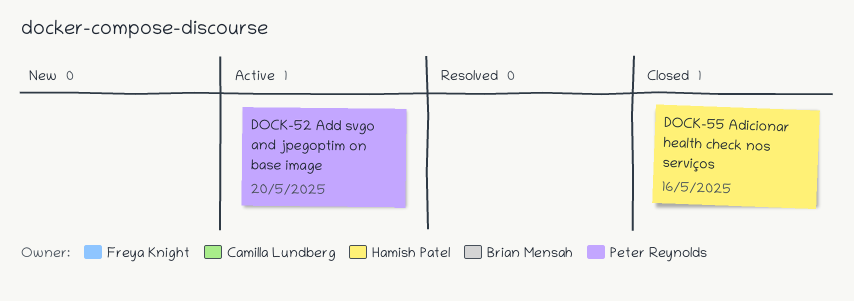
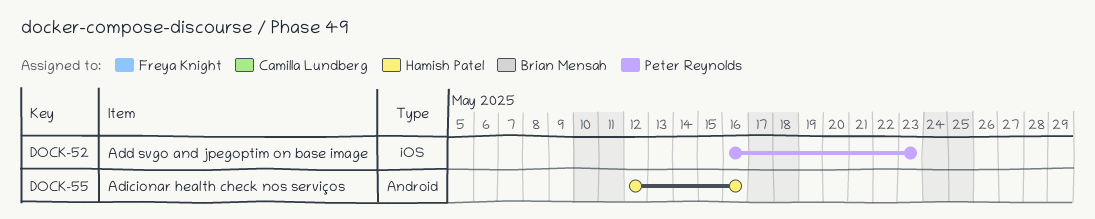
DOCK-52, due: May 20 -> May 23

